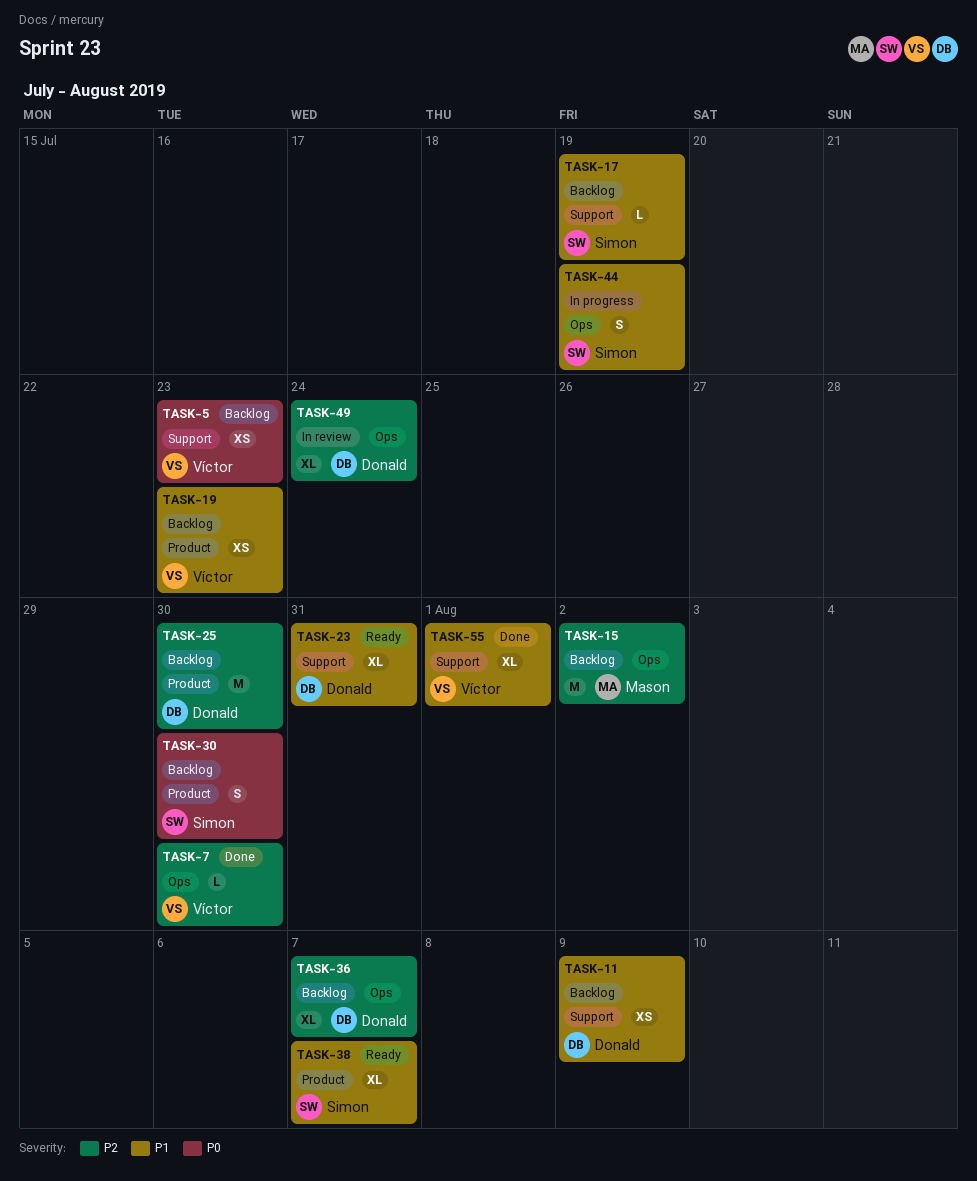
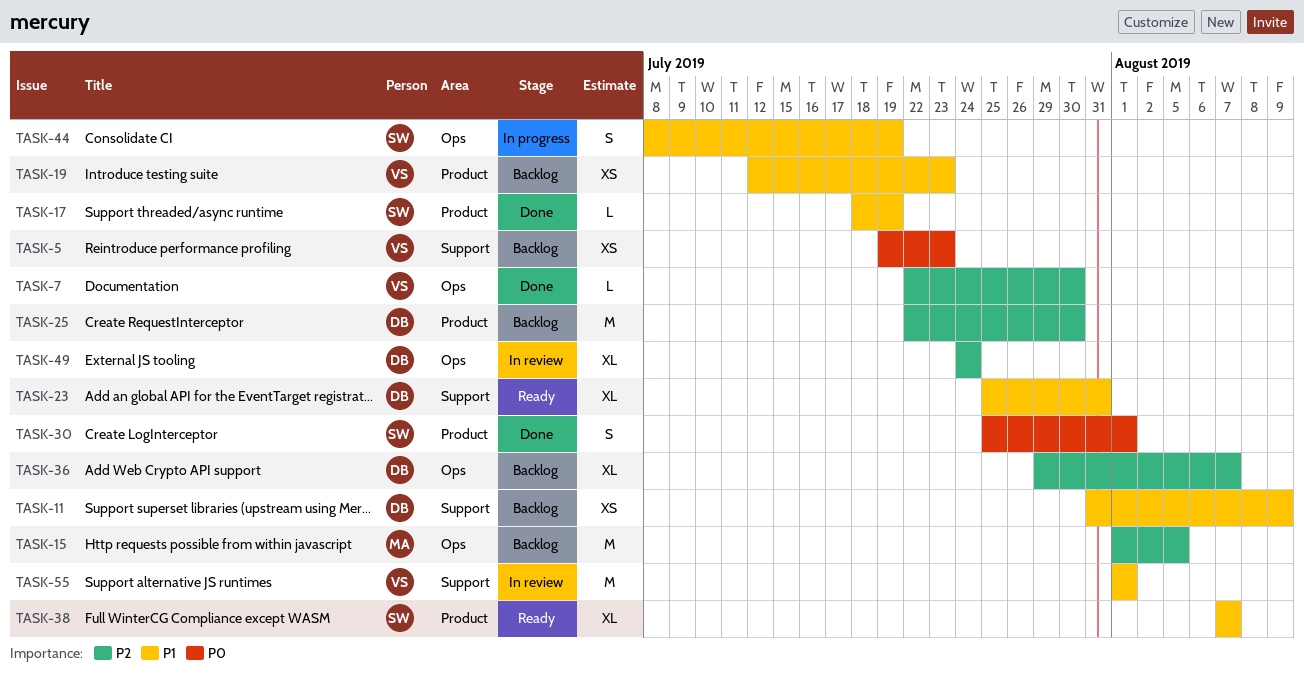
TASK-15, due: Aug 2 -> Aug 5
TASK-17, status: Backlog -> Done
TASK-17, label: Support -> Product
TASK-30, status: Backlog -> Done
TASK-30, due: Jul 30 -> Aug 1
TASK-55, status: Done -> In review
TASK-55, estimate: XL -> M

